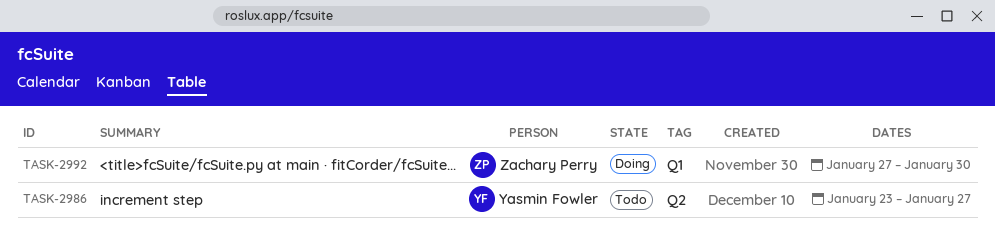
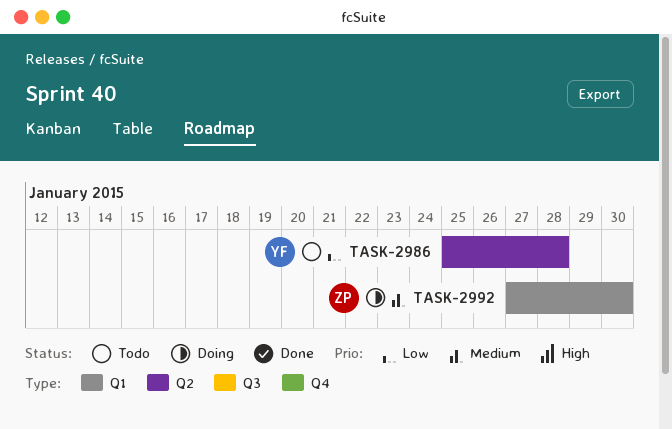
TASK-2986, start: Jan 23 -> Jan 25
TASK-2986, due: Jan 27 -> Jan 28

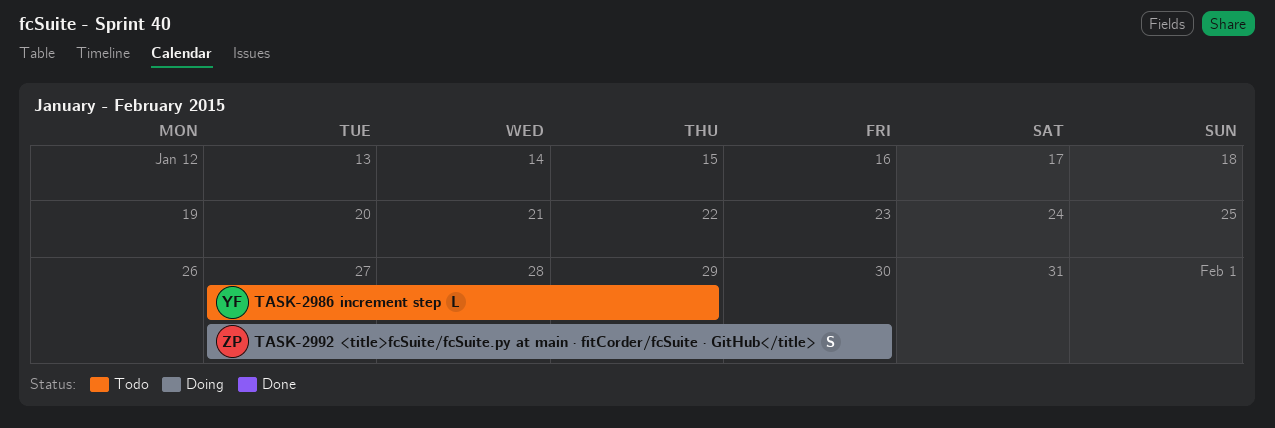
TASK-2986, start: Jan 25 -> Jan 27
TASK-2986, due: Jan 28 -> Jan 29

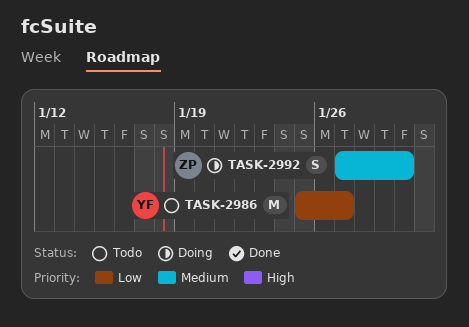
TASK-2986, estimate: L -> M
TASK-2986, start: Jan 27 -> Jan 25
TASK-2986, due: Jan 29 -> Jan 27

